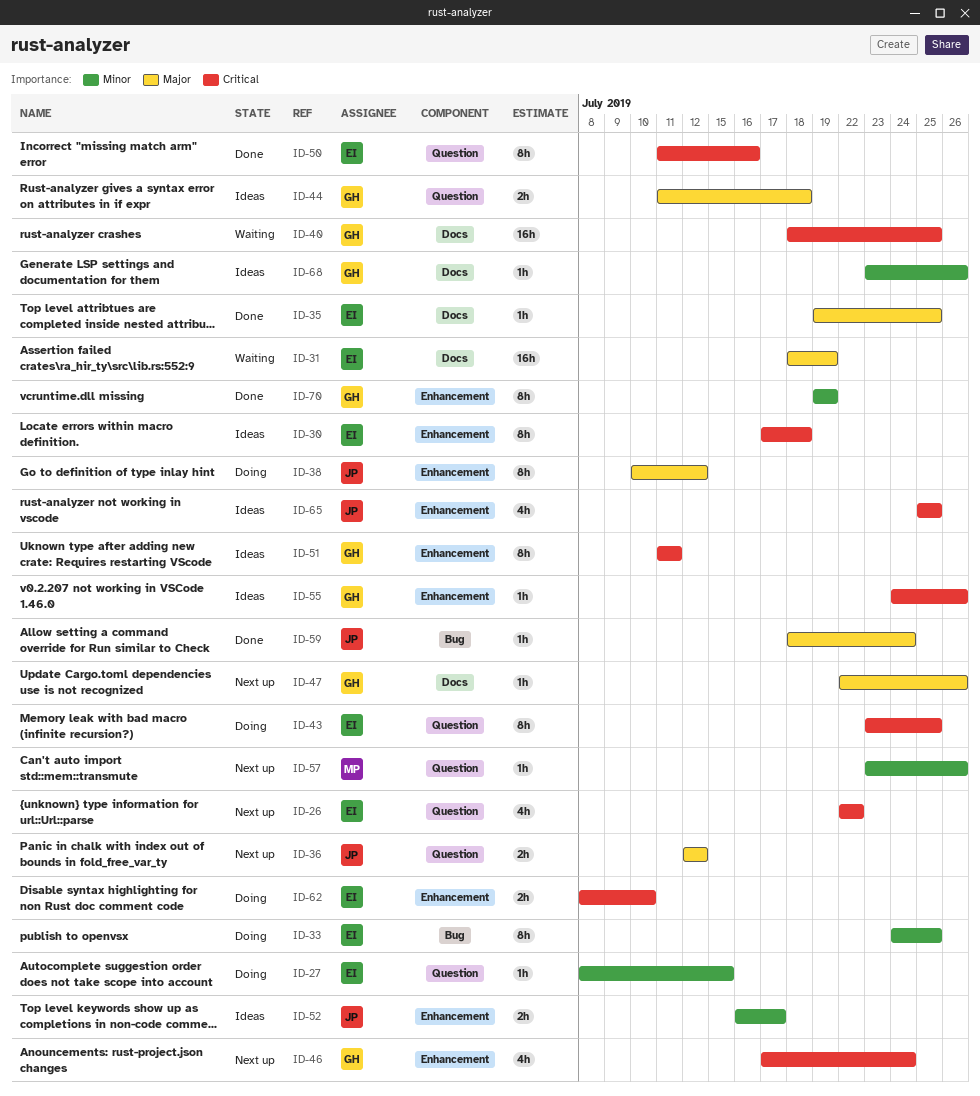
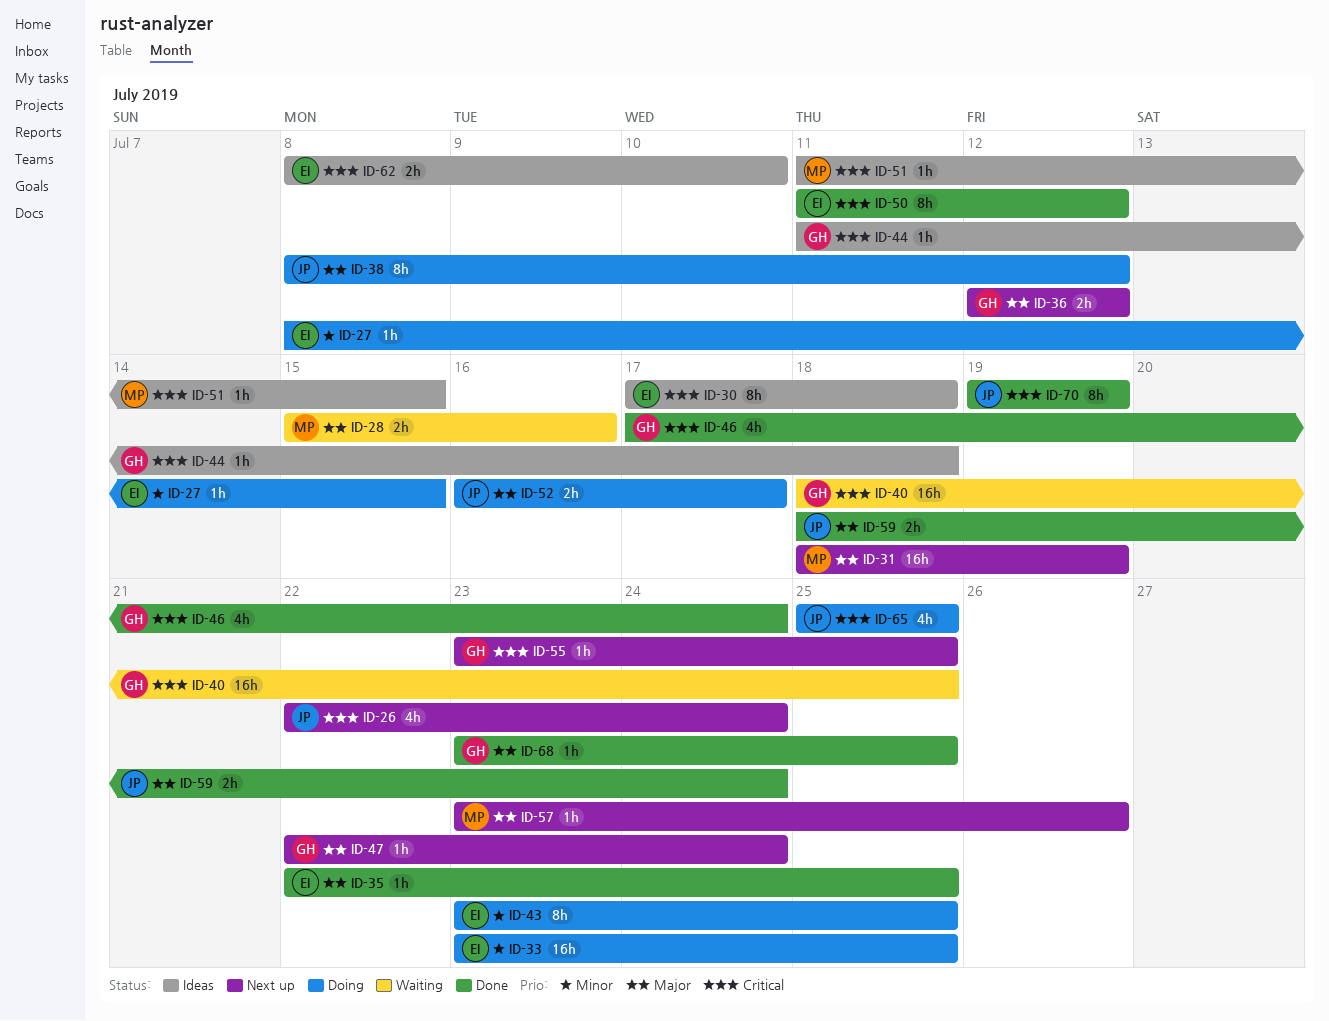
ID-26, owner: EI -> JP
ID-26, due: Jul 22 -> Jul 24
ID-28: none -> present
ID-31, status: Waiting -> Next up
ID-31, owner: EI -> MP
ID-33, estimate: 8h -> 16h
ID-33, start: Jul 24 -> Jul 23
ID-35, start: Jul 19 -> Jul 22
ID-36, owner: JP -> GH
ID-38, start: Jul 10 -> Jul 8
ID-43, priority: Critical -> Minor
ID-44, priority: Major -> Critical
ID-44, estimate: 2h -> 1h
ID-46, status: Next up -> Done
ID-47, due: Jul 26 -> Jul 24
ID-50, due: Jul 16 -> Jul 12
ID-51, owner: GH -> MP
ID-51, estimate: 8h -> 1h
ID-51, due: Jul 11 -> Jul 15
ID-52, status: Ideas -> Doing
ID-52, priority: Minor -> Major
ID-55, status: Ideas -> Next up
ID-55, start: Jul 24 -> Jul 23
ID-55, due: Jul 26 -> Jul 25
ID-57, priority: Minor -> Major
ID-59, estimate: 1h -> 2h
ID-62, status: Doing -> Ideas
ID-65, status: Ideas -> Doing
ID-68, status: Ideas -> Done
ID-68, priority: Minor -> Major
ID-68, due: Jul 26 -> Jul 25
ID-70, owner: GH -> JP
ID-70, priority: Minor -> Critical

